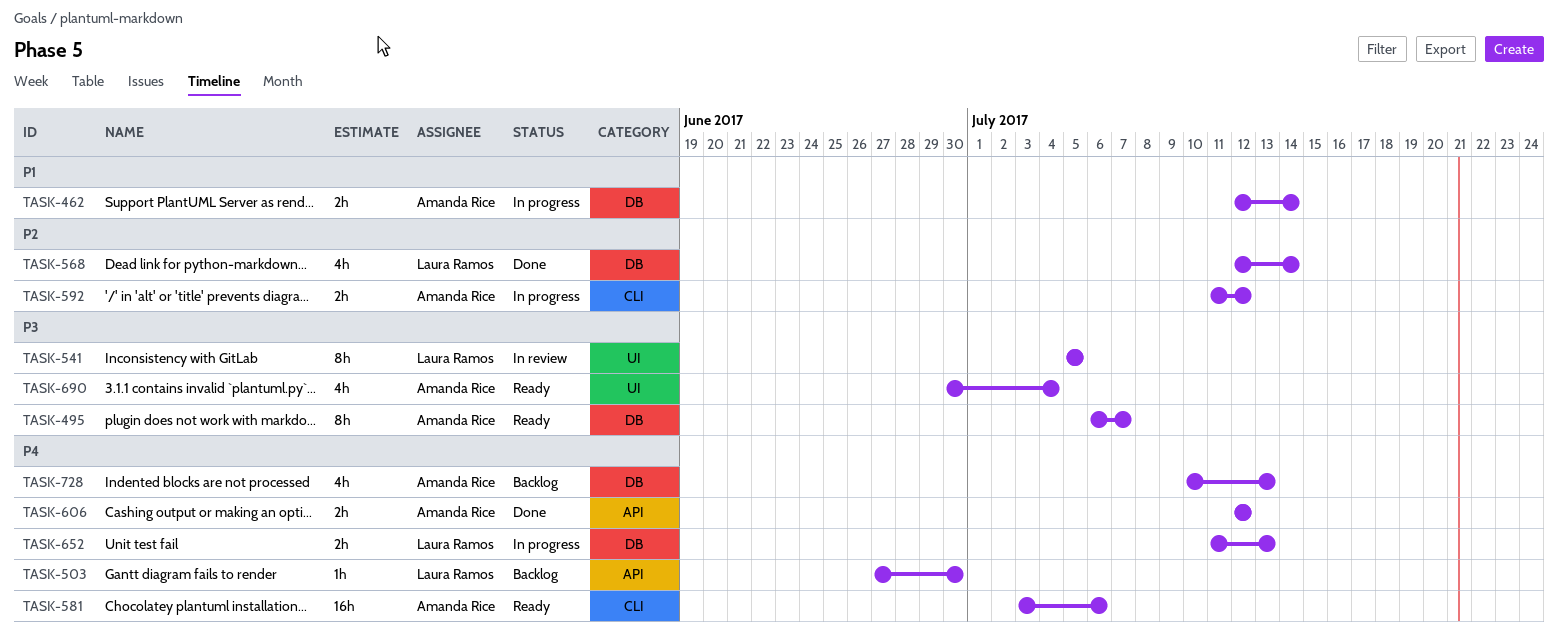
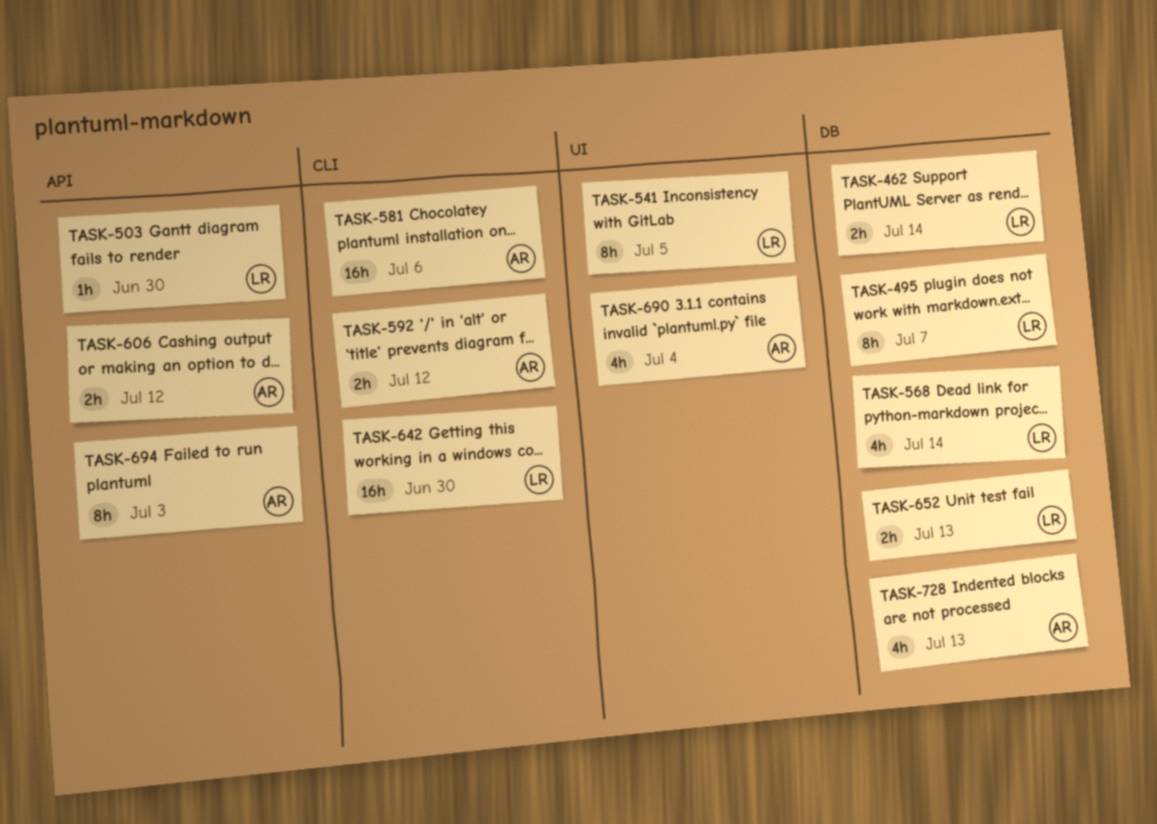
TASK-462, owner: Amanda Rice -> Laura Ramos
TASK-495, owner: Amanda Rice -> Laura Ramos
TASK-642: none -> present
TASK-694: none -> present

